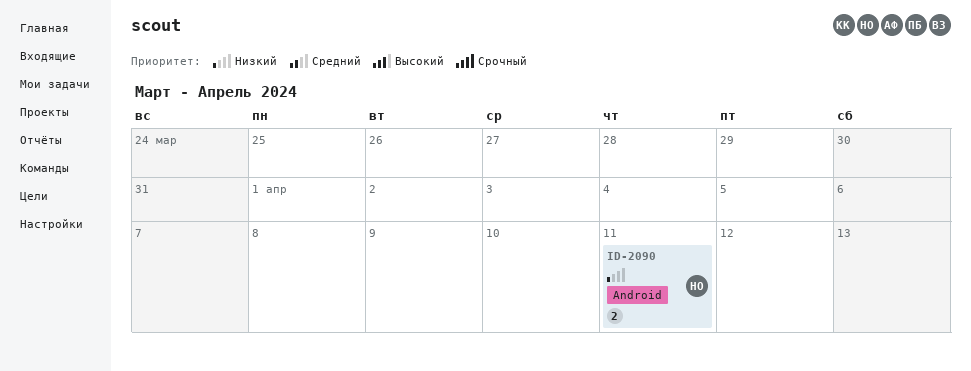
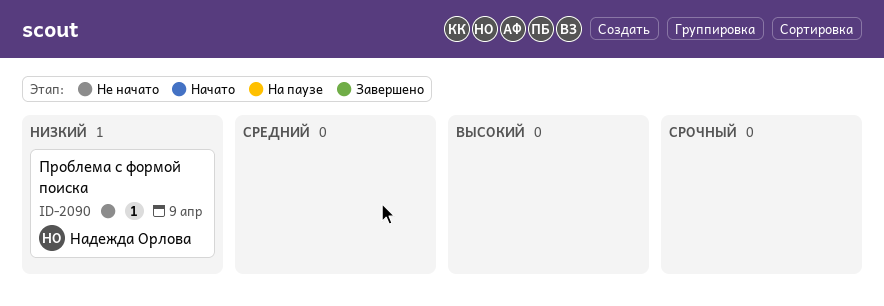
ID-2090, estimate: 2 -> 1
ID-2090, due: Apr 11 -> Apr 9

